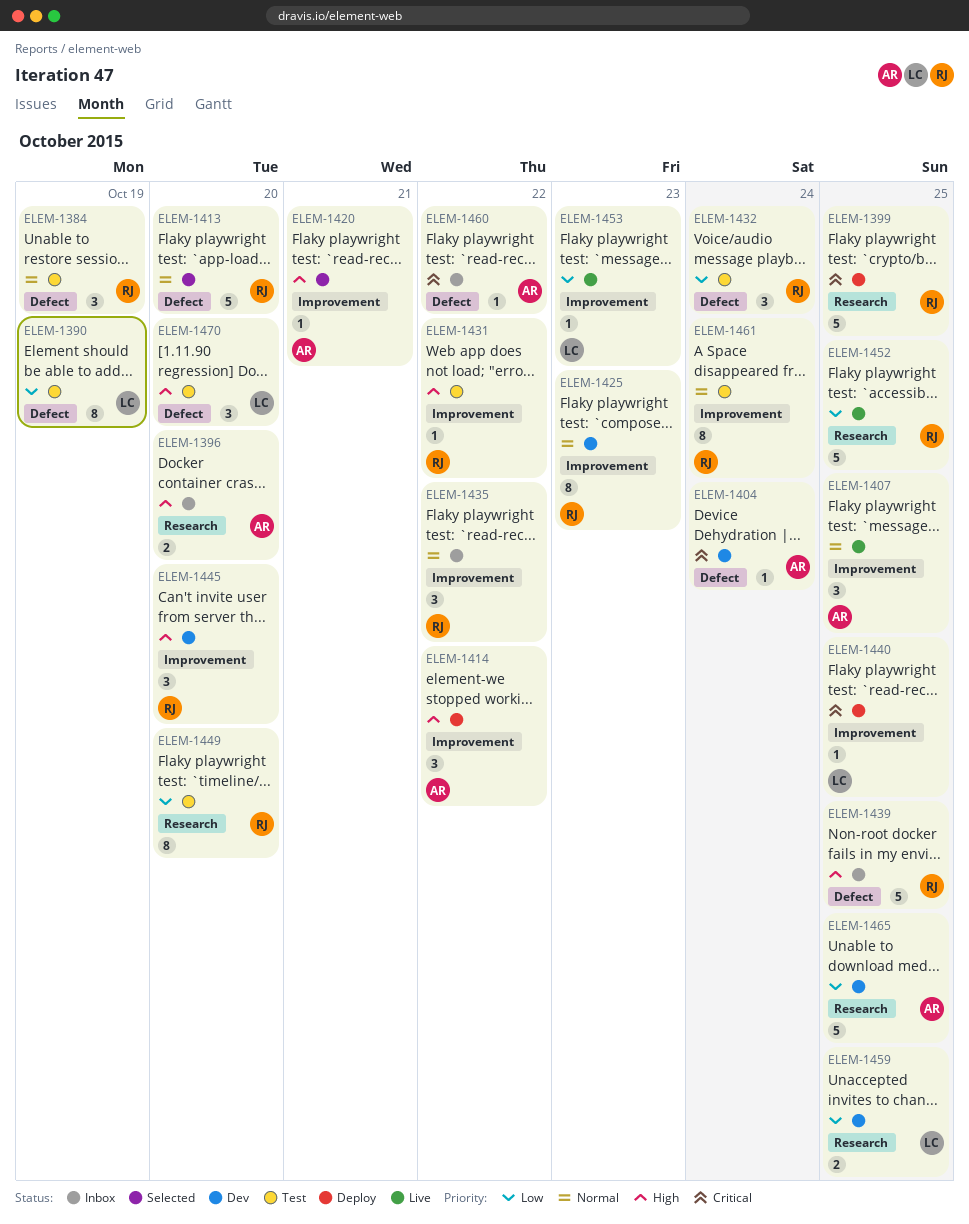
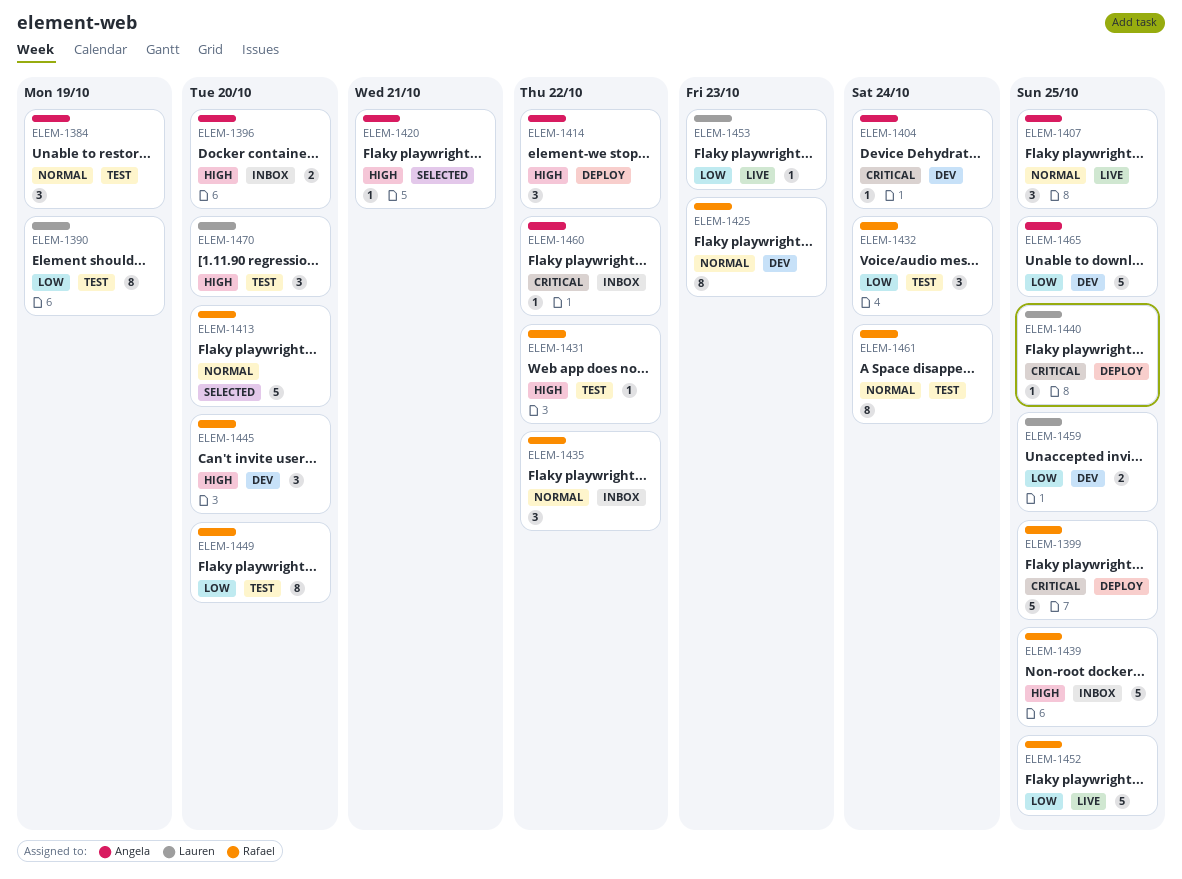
ELEM-1384, owner: Rafael -> Angela

